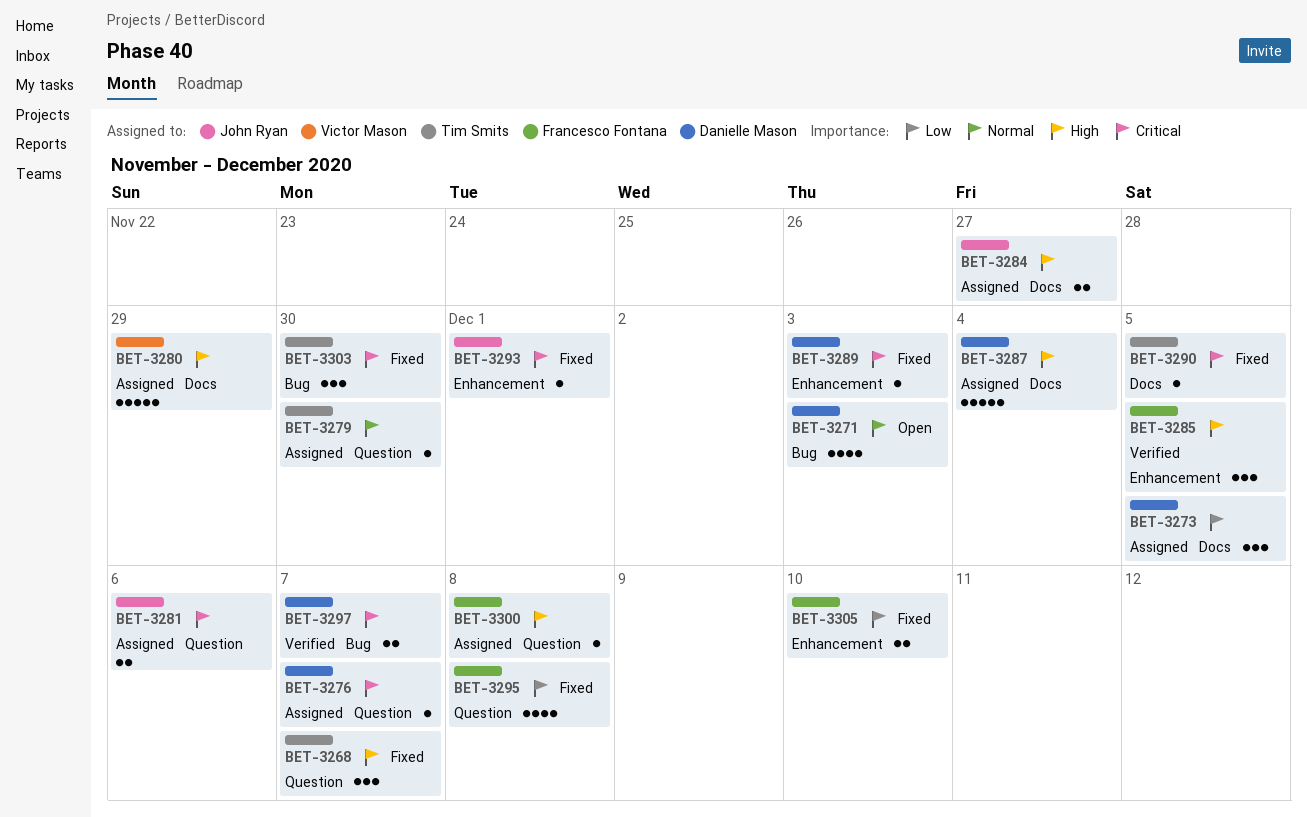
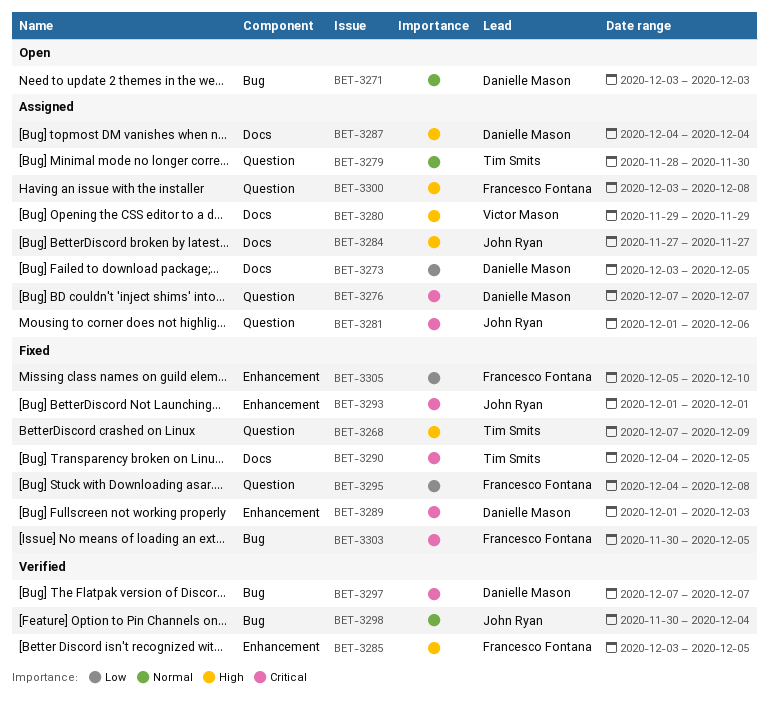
BET-3268, due: Dec 7 -> Dec 9
BET-3298: none -> present
BET-3303, owner: Tim Smits -> Francesco Fontana
BET-3303, due: Nov 30 -> Dec 5

